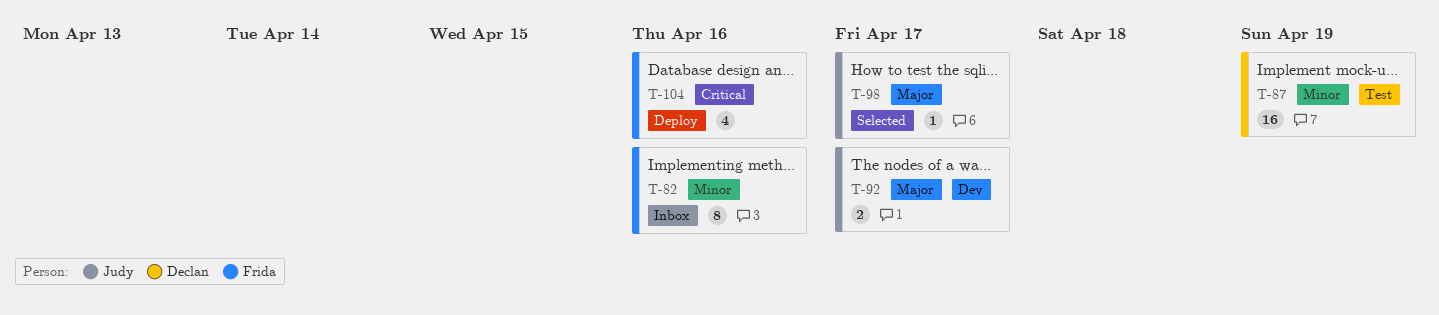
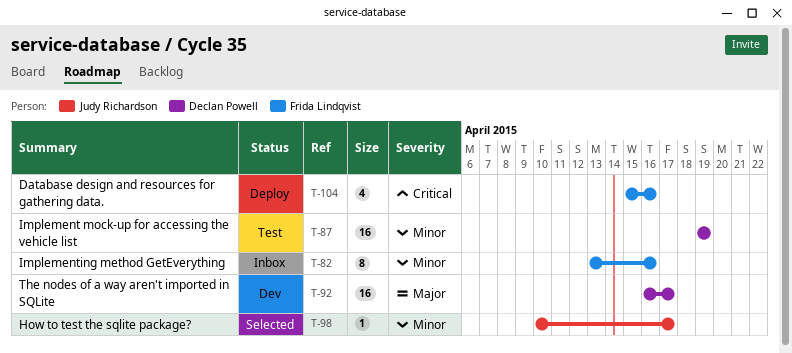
T-92, owner: Judy Richardson -> Declan Powell
T-92, estimate: 2 -> 16
T-98, priority: Major -> Minor

